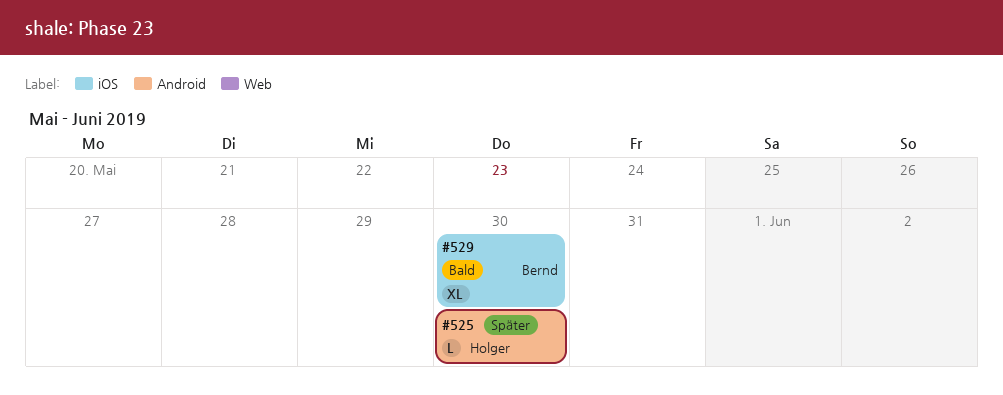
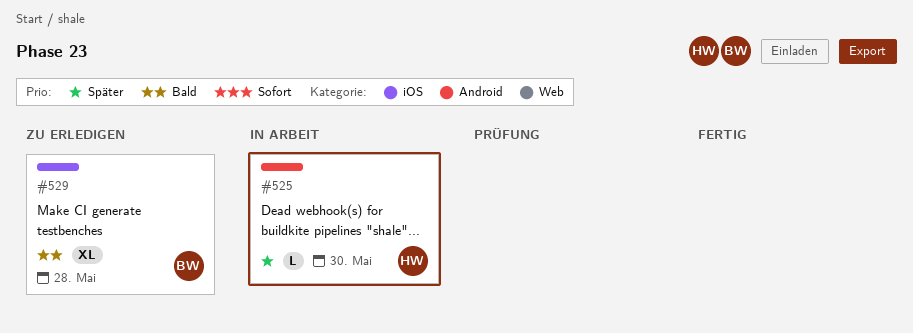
#529, due: May 30 -> May 28

